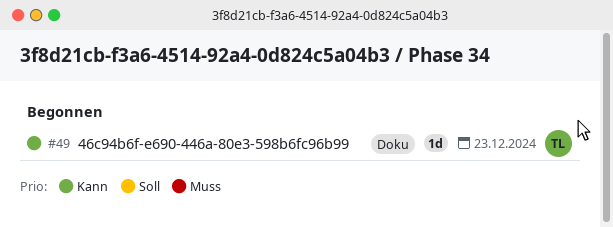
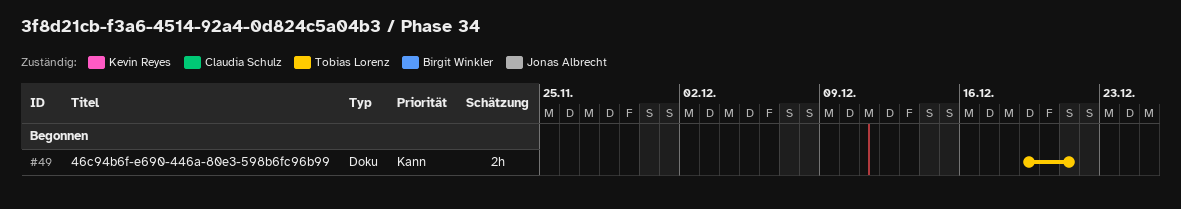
#49, estimate: 1d -> 2h
#49, due: Dec 23 -> Dec 21

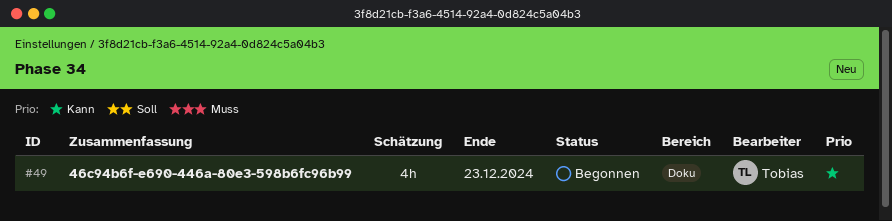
#49, estimate: 2h -> 4h
#49, due: Dec 21 -> Dec 23

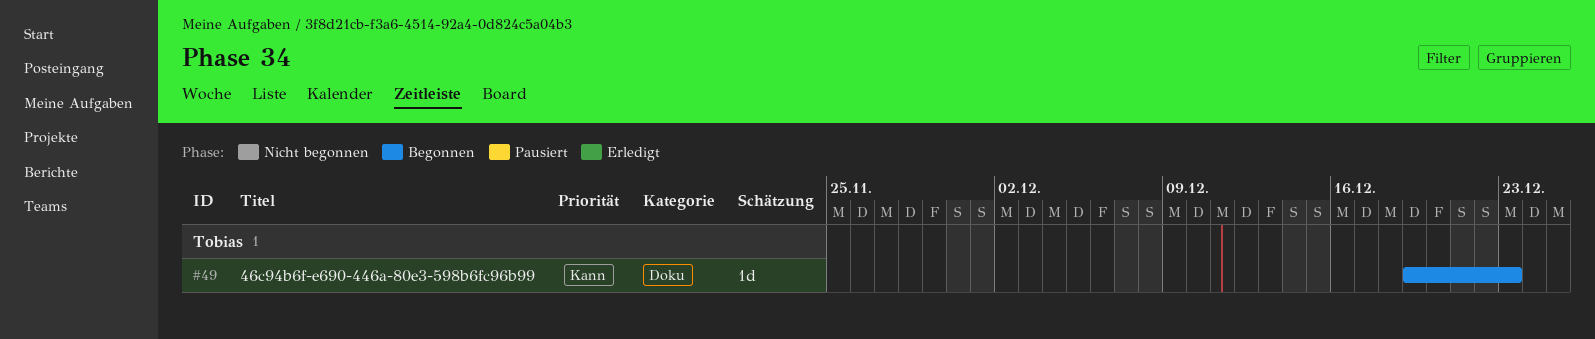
#49, estimate: 4h -> 1d

